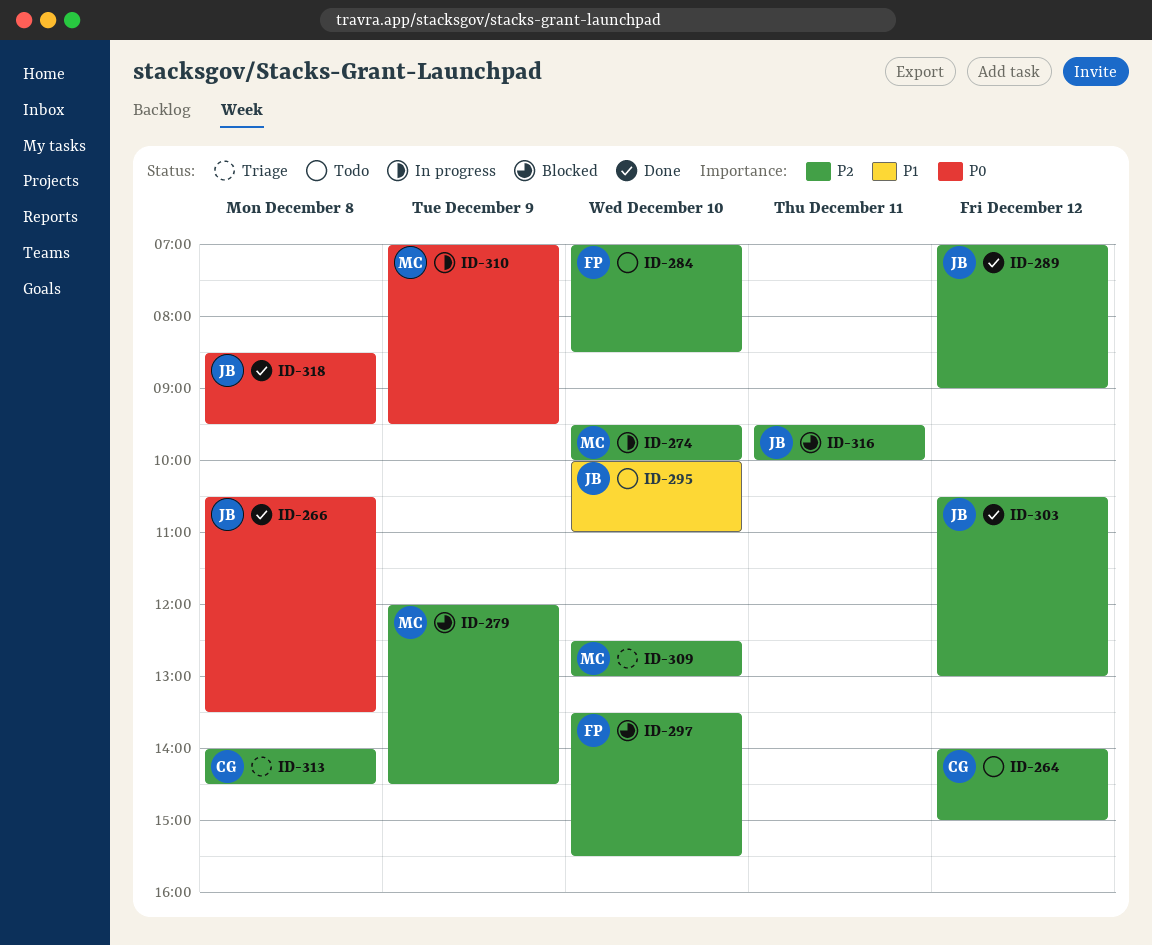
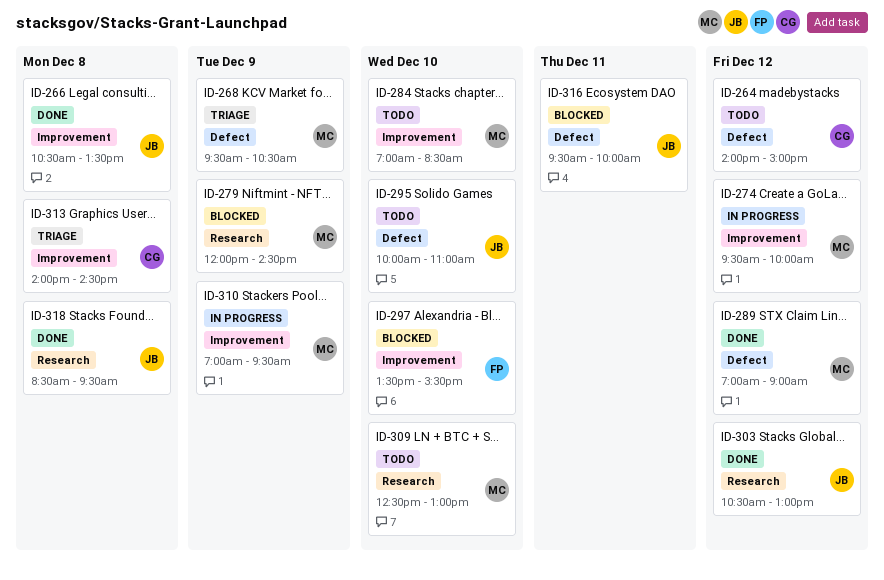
ID-268: none -> present
ID-274, day: Dec 10 -> Dec 12
ID-284, owner: FP -> MC
ID-289, owner: JB -> MC
ID-309, status: Triage -> Todo

